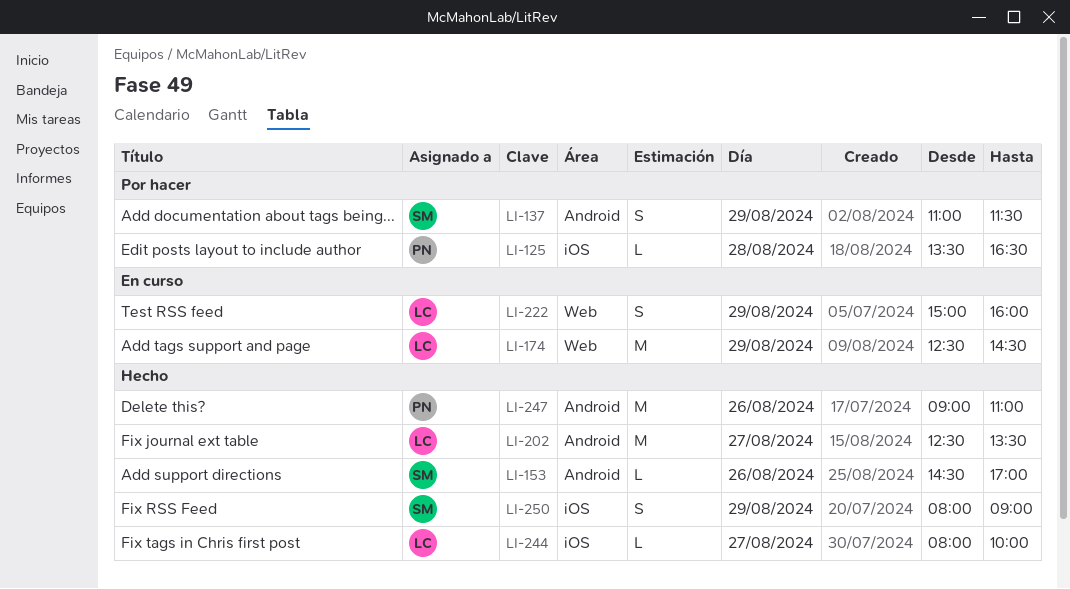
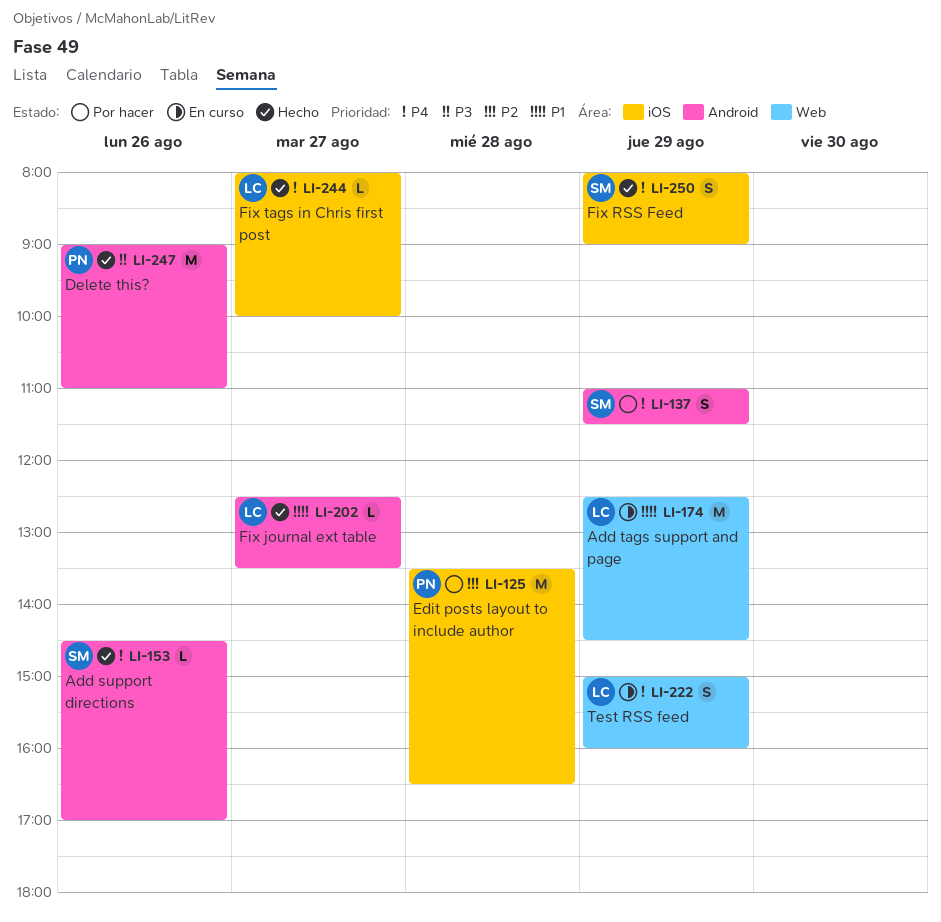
LI-125, estimate: L -> M
LI-202, estimate: M -> L

